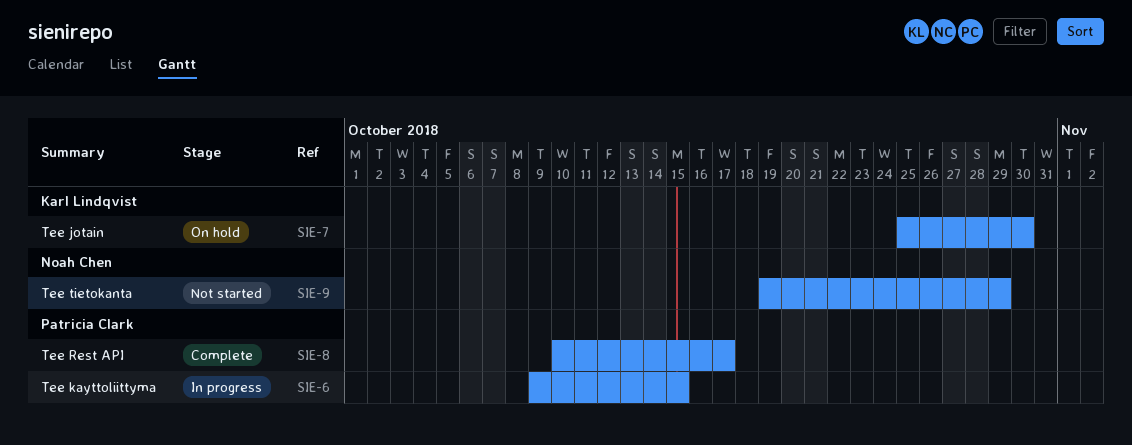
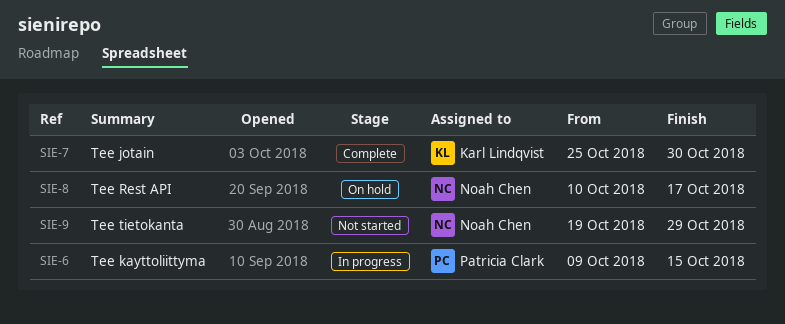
SIE-7, status: On hold -> Complete
SIE-8, status: Complete -> On hold
SIE-8, owner: Patricia Clark -> Noah Chen

